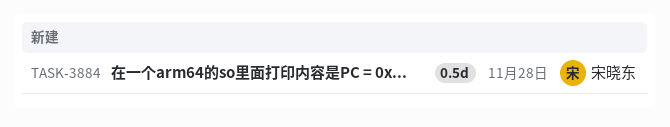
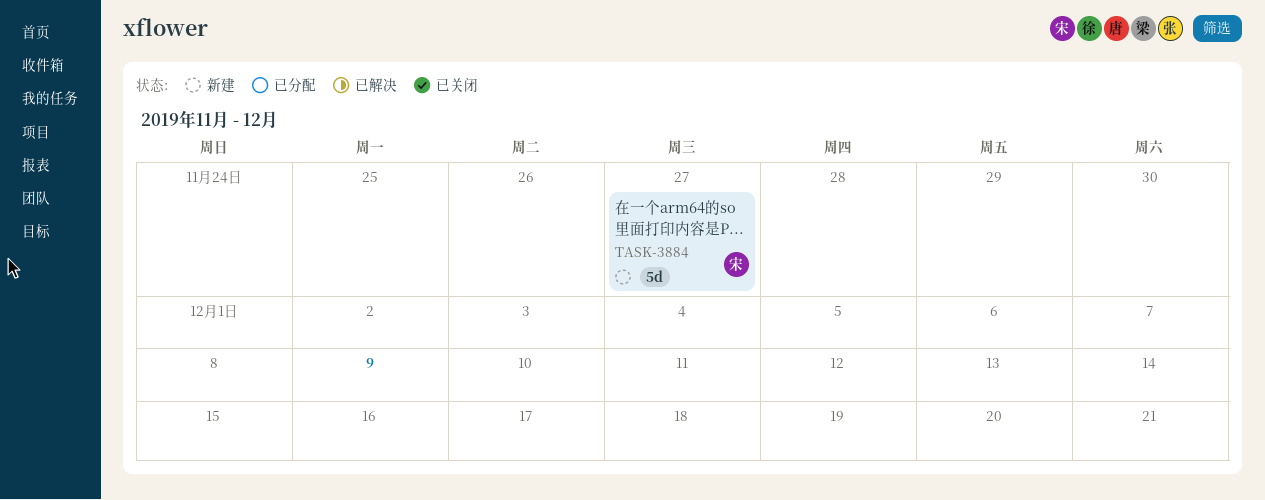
TASK-3884, estimate: 0.5d -> 5d
TASK-3884, due: Nov 28 -> Nov 27

